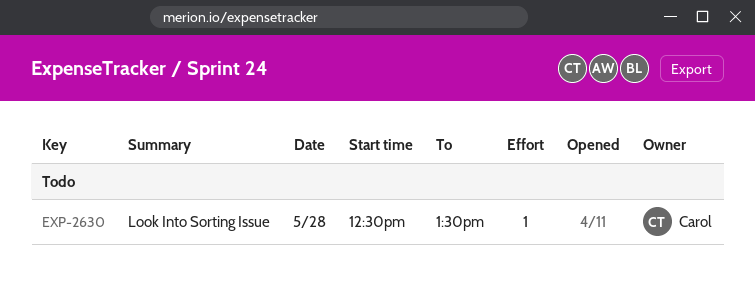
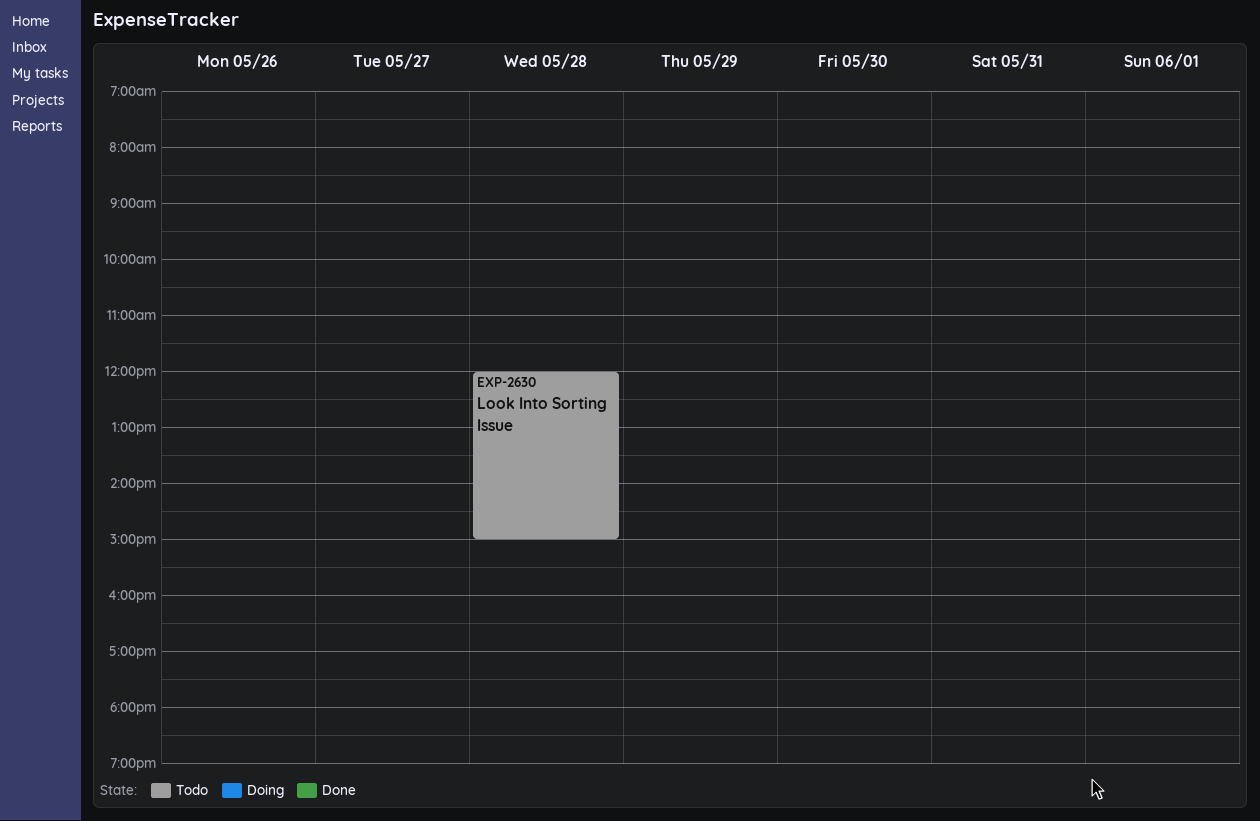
EXP-2630, begins: 12:30 -> 12:00
EXP-2630, ends: 13:30 -> 15:00

